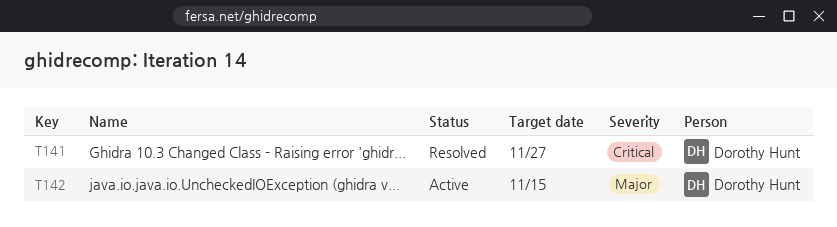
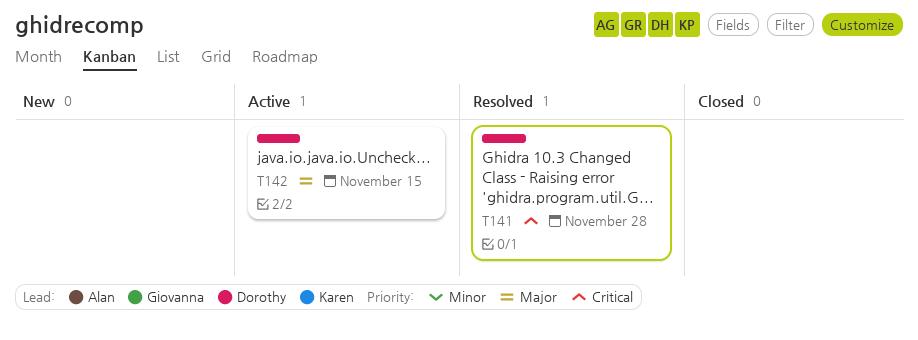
T141, due: Nov 27 -> Nov 28

